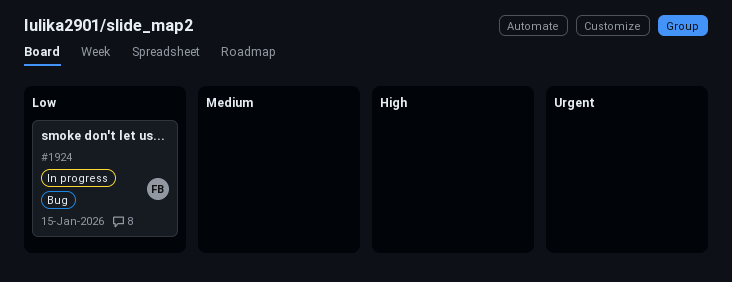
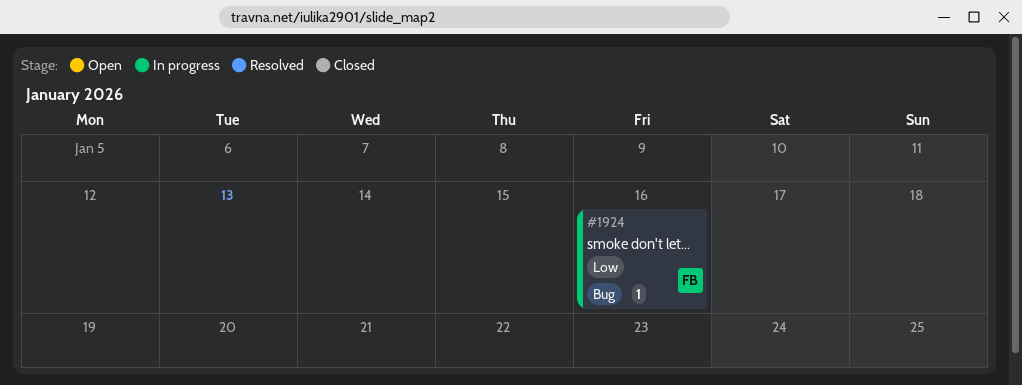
#1924, due: Jan 15 -> Jan 16

